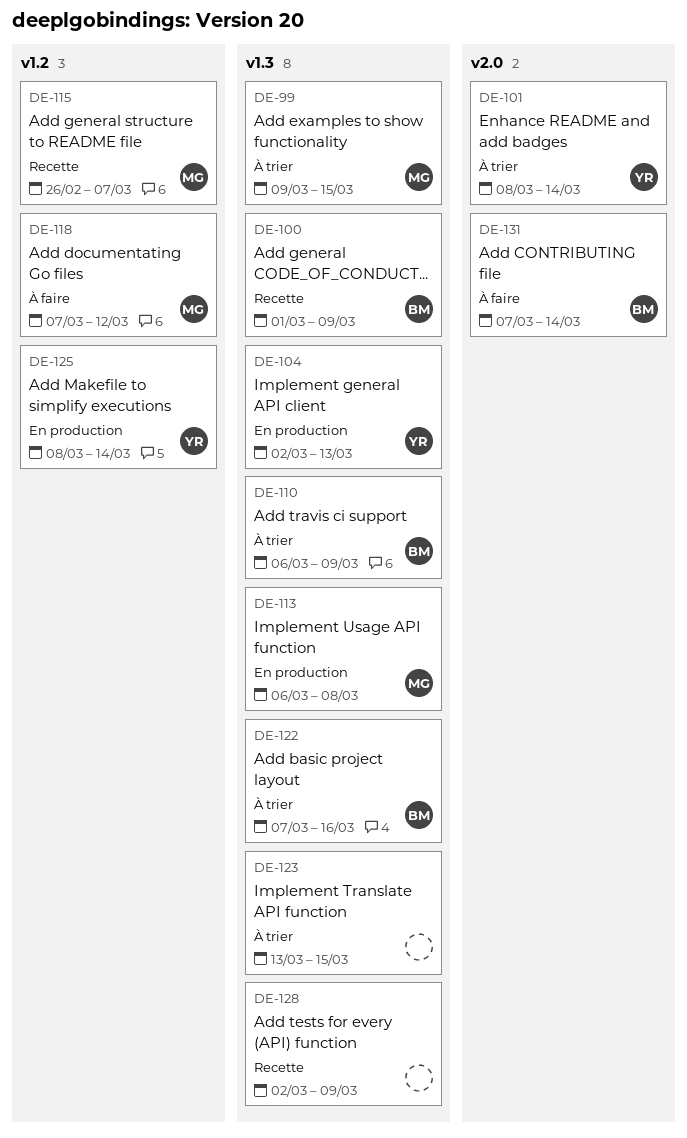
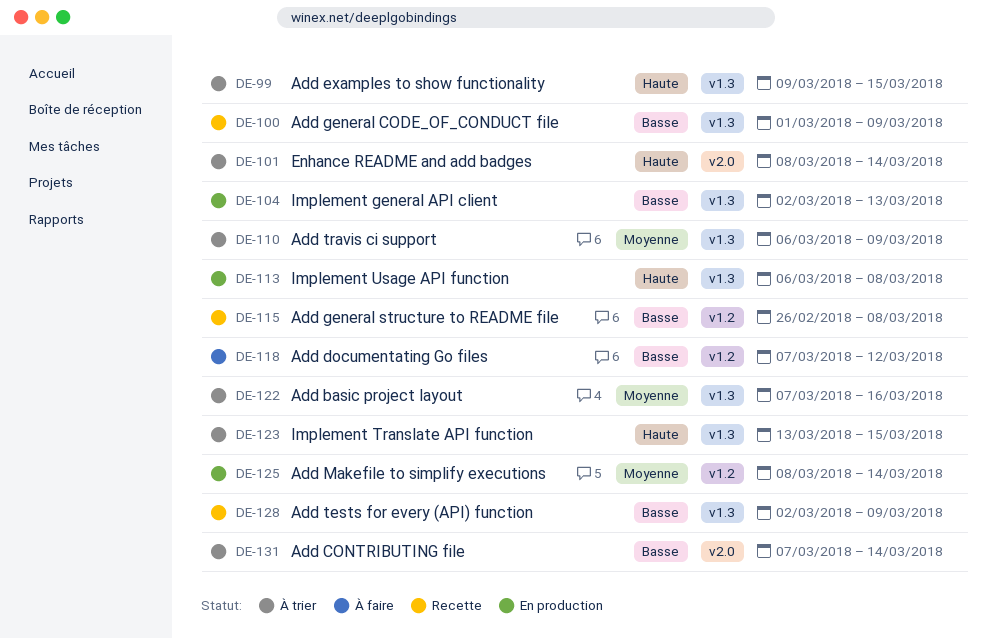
DE-115, due: Mar 7 -> Mar 8
DE-131, status: À faire -> À trier

